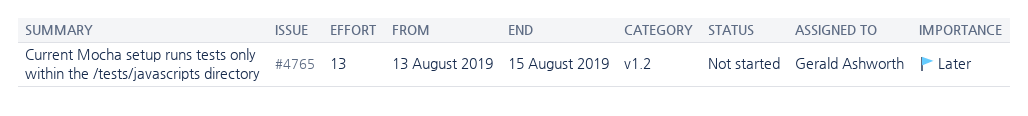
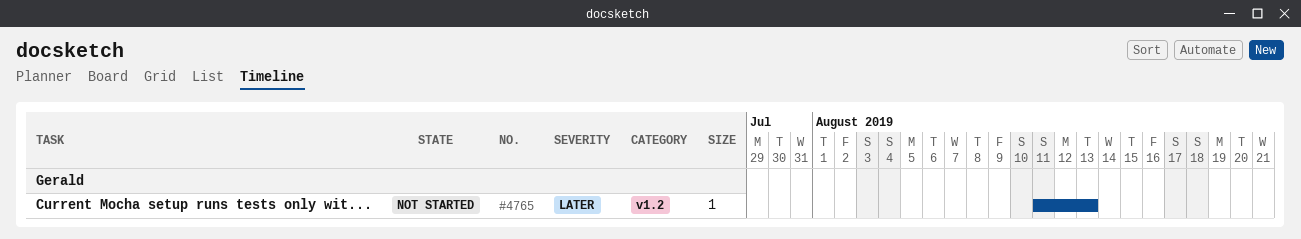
#4765, estimate: 13 -> 1
#4765, start: Aug 13 -> Aug 11
#4765, due: Aug 15 -> Aug 13

